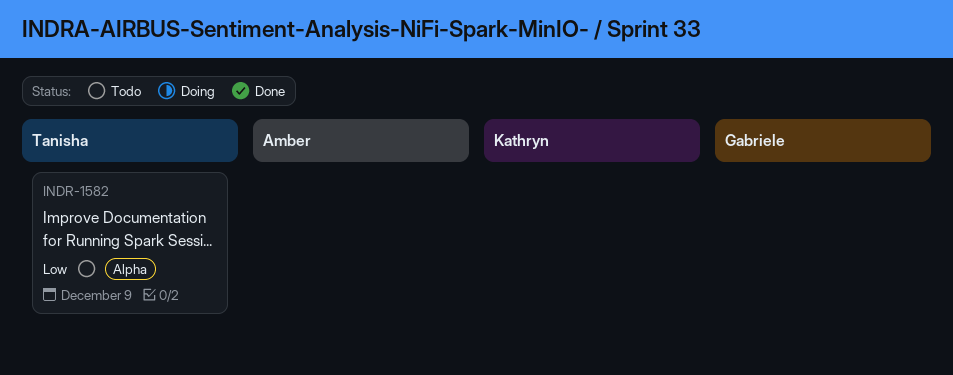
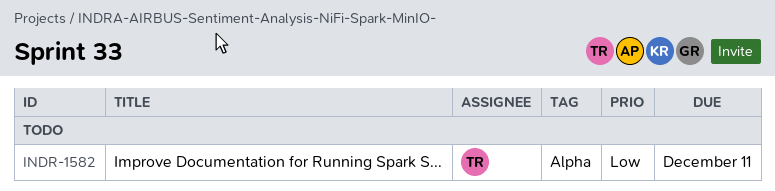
INDR-1582, due: Dec 9 -> Dec 11

